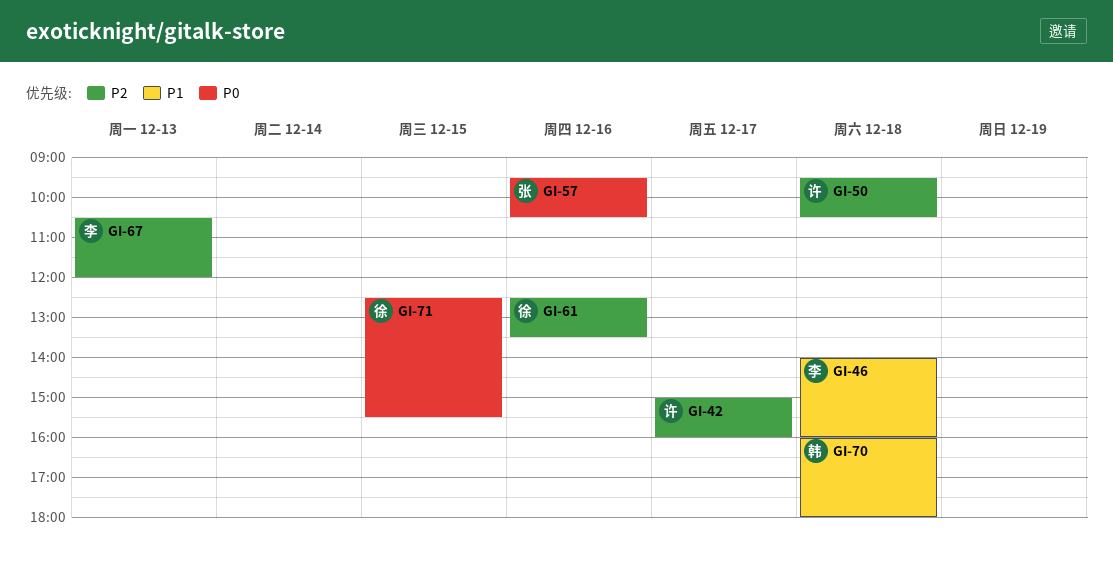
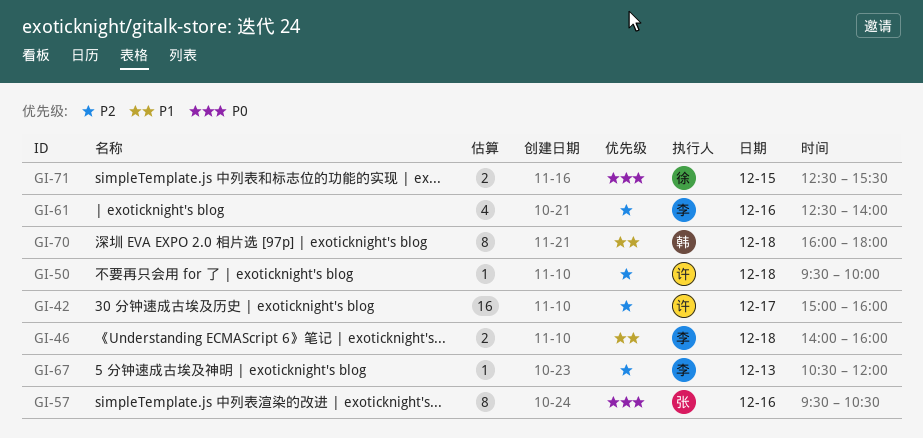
GI-50, ends: 10:30 -> 10:00
GI-61, owner: 徐 -> 李
GI-61, ends: 13:30 -> 14:00

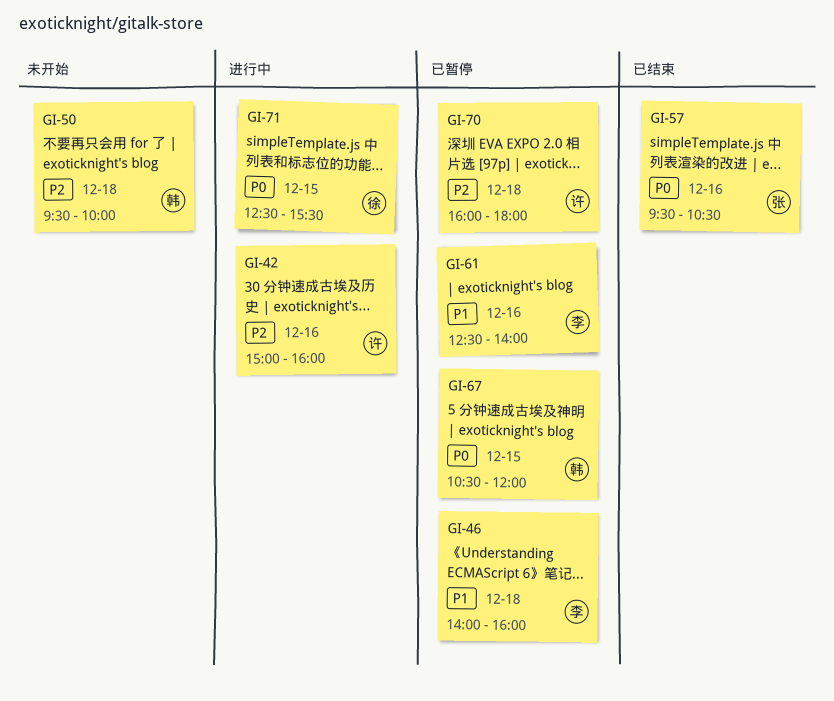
GI-42, day: Dec 17 -> Dec 16
GI-50, owner: 许 -> 韩
GI-61, priority: P2 -> P1
GI-67, owner: 李 -> 韩
GI-67, priority: P2 -> P0
GI-67, day: Dec 13 -> Dec 15
GI-70, owner: 韩 -> 许
GI-70, priority: P1 -> P2

